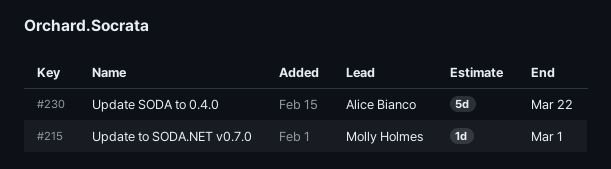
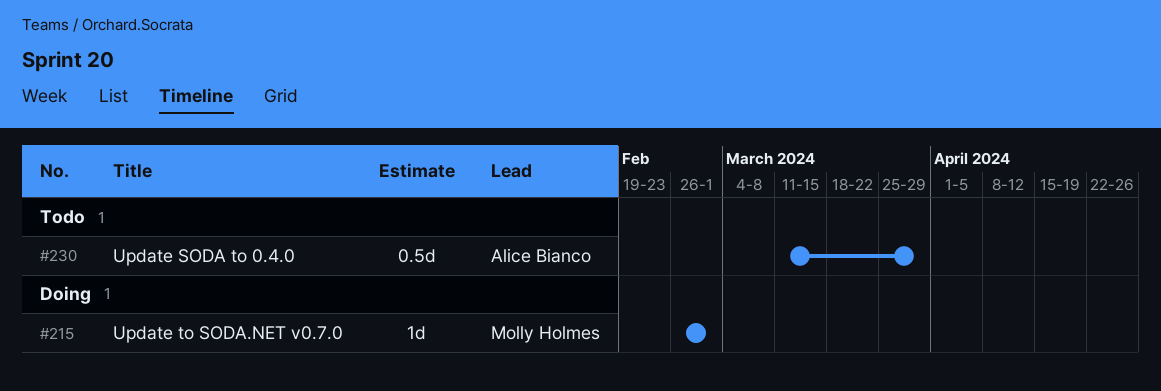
#230, estimate: 5d -> 0.5d
#230, due: Mar 22 -> Mar 29

